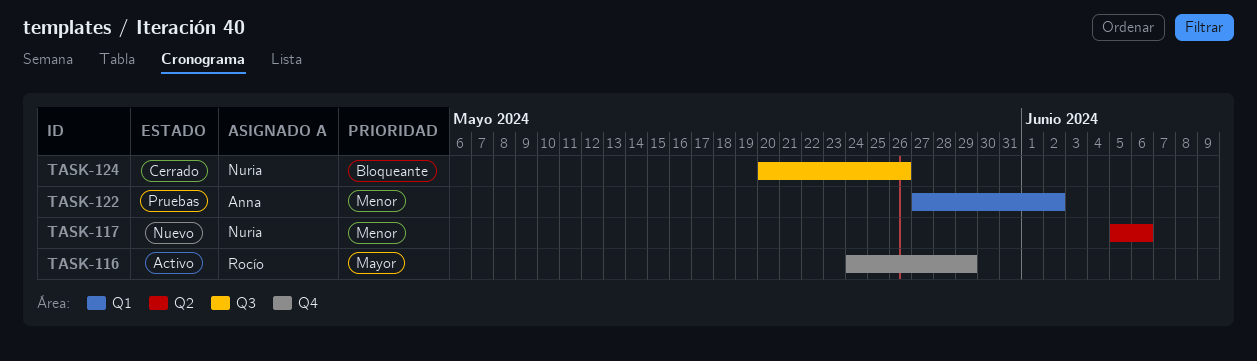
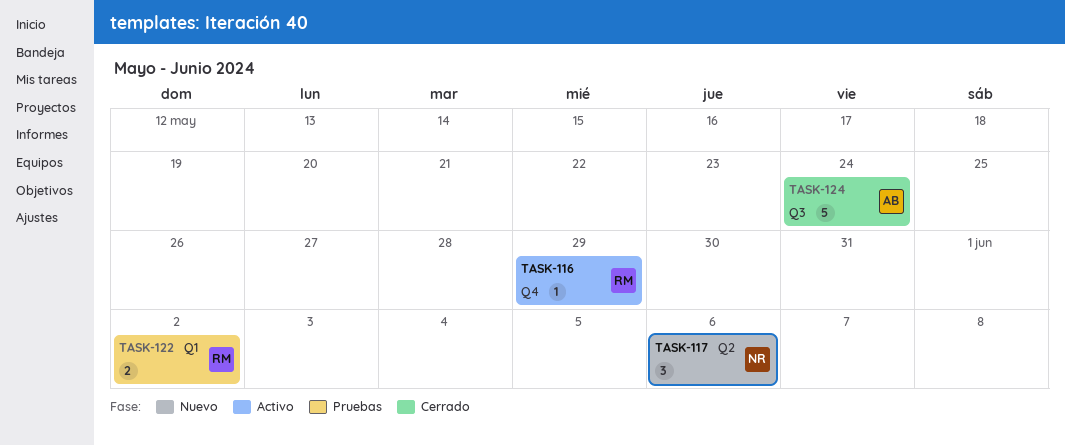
TASK-122, owner: Anna -> Rocío
TASK-124, owner: Nuria -> Anna
TASK-124, due: May 26 -> May 24

